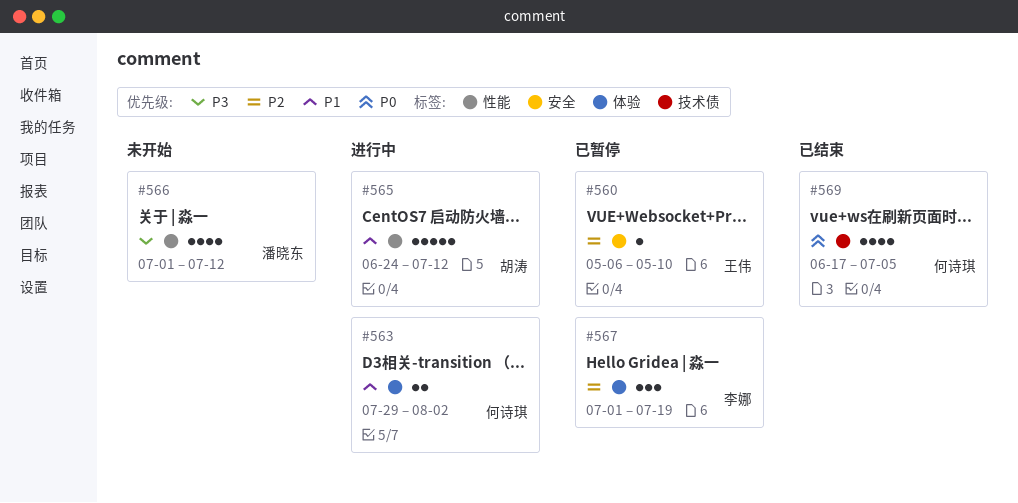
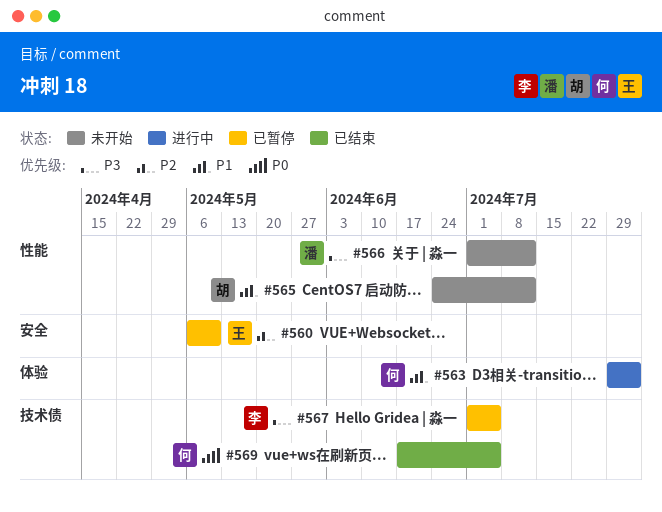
#565, status: 进行中 -> 未开始
#567, priority: P2 -> P3
#567, label: 体验 -> 技术债
#567, due: Jul 19 -> Jul 5

